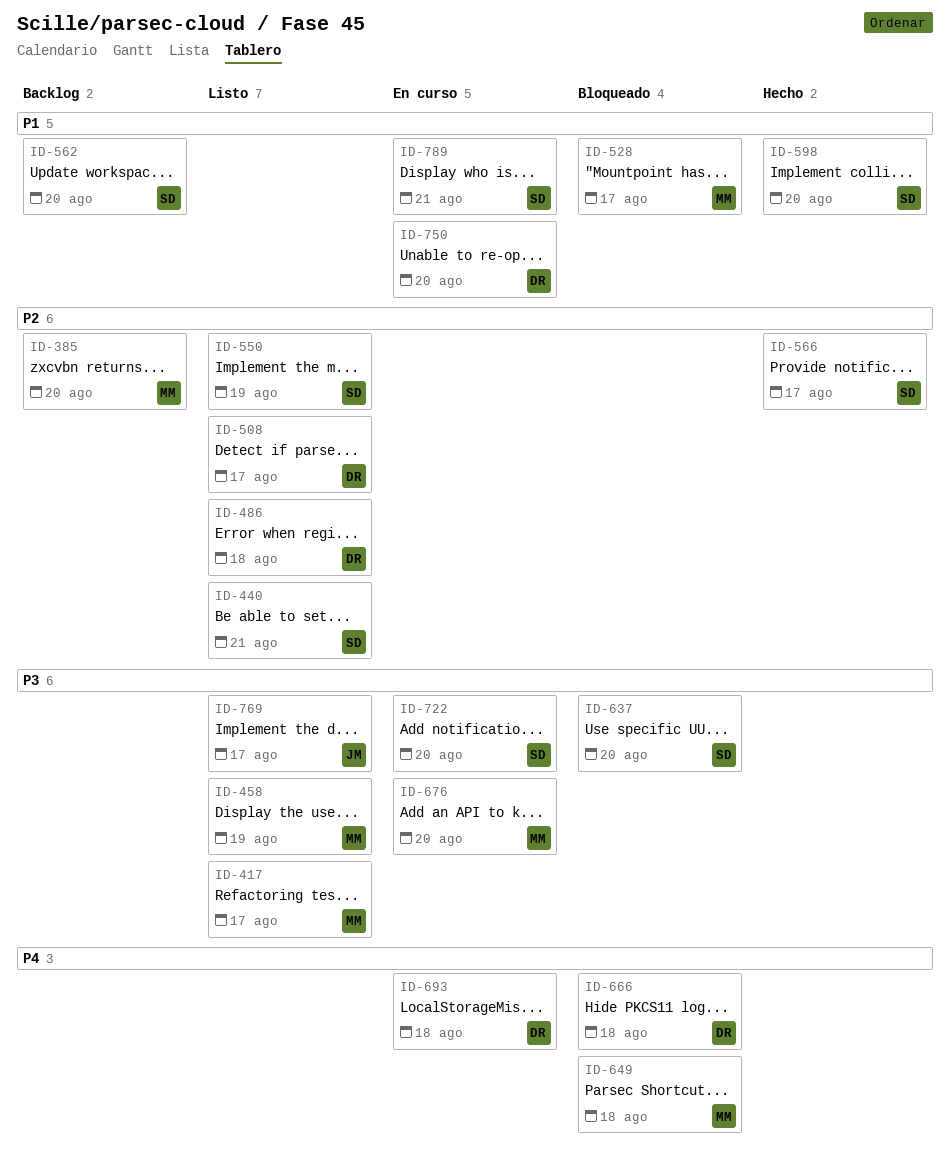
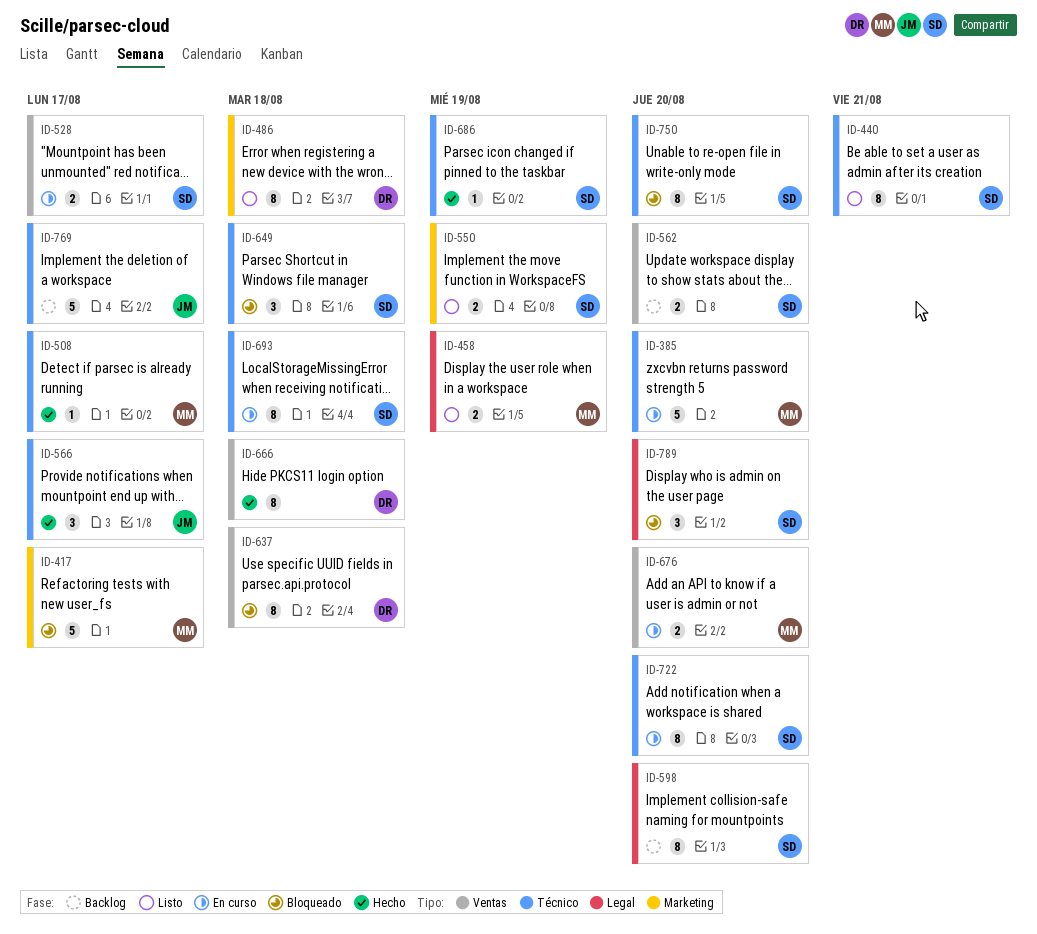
ID-385, status: Backlog -> En curso
ID-417, status: Listo -> Bloqueado
ID-508, status: Listo -> Hecho
ID-508, owner: DR -> MM
ID-528, status: Bloqueado -> En curso
ID-528, owner: MM -> SD
ID-566, owner: SD -> JM
ID-598, status: Hecho -> Backlog
ID-637, owner: SD -> DR
ID-637, due: Aug 20 -> Aug 18
ID-649, owner: MM -> SD
ID-666, status: Bloqueado -> Hecho
ID-686: none -> present
ID-693, owner: DR -> SD
ID-750, status: En curso -> Bloqueado
ID-750, owner: DR -> SD
ID-769, status: Listo -> Backlog
ID-789, status: En curso -> Bloqueado
ID-789, due: Aug 21 -> Aug 20

